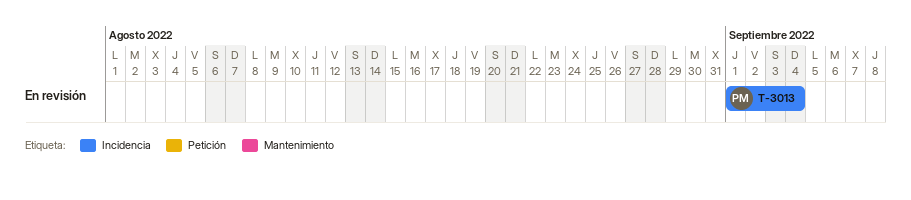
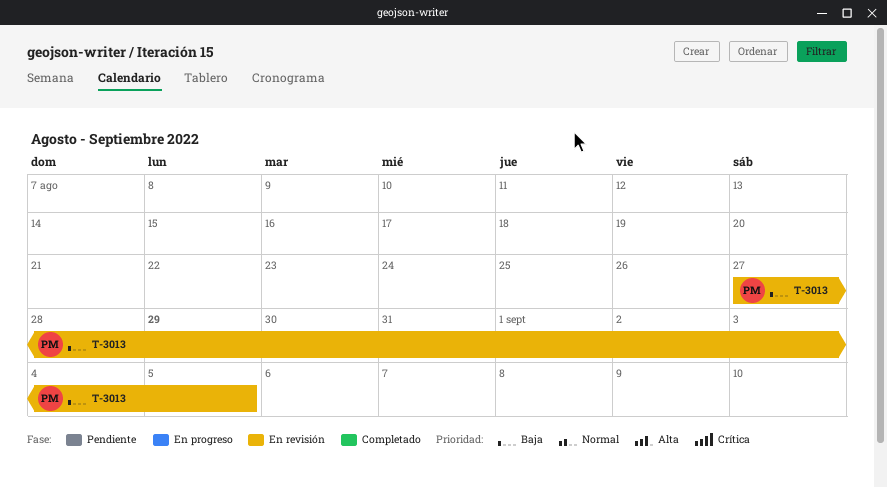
T-3013, start: Sep 1 -> Aug 27
T-3013, due: Sep 4 -> Sep 5

